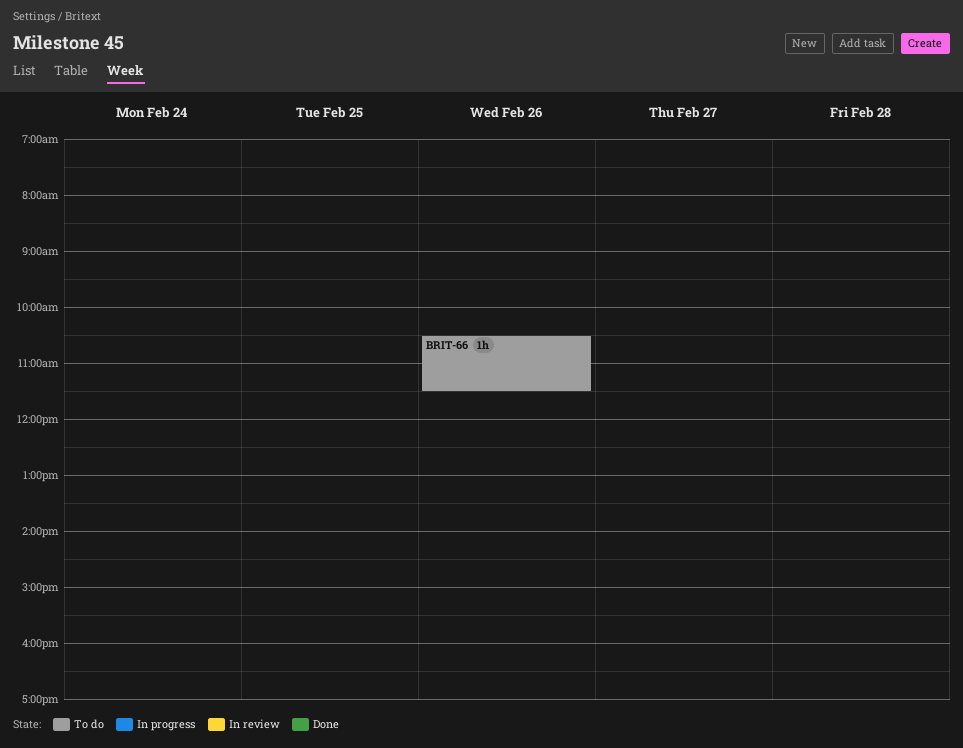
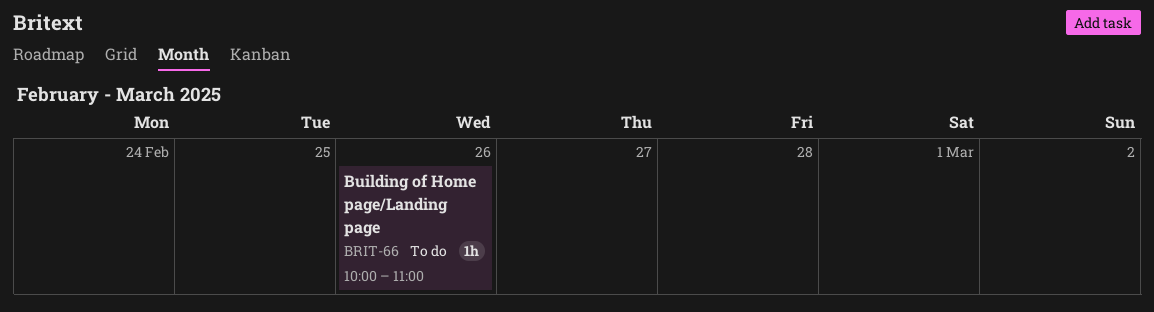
BRIT-66, begins: 10:30 -> 10:00
BRIT-66, ends: 11:30 -> 11:00

